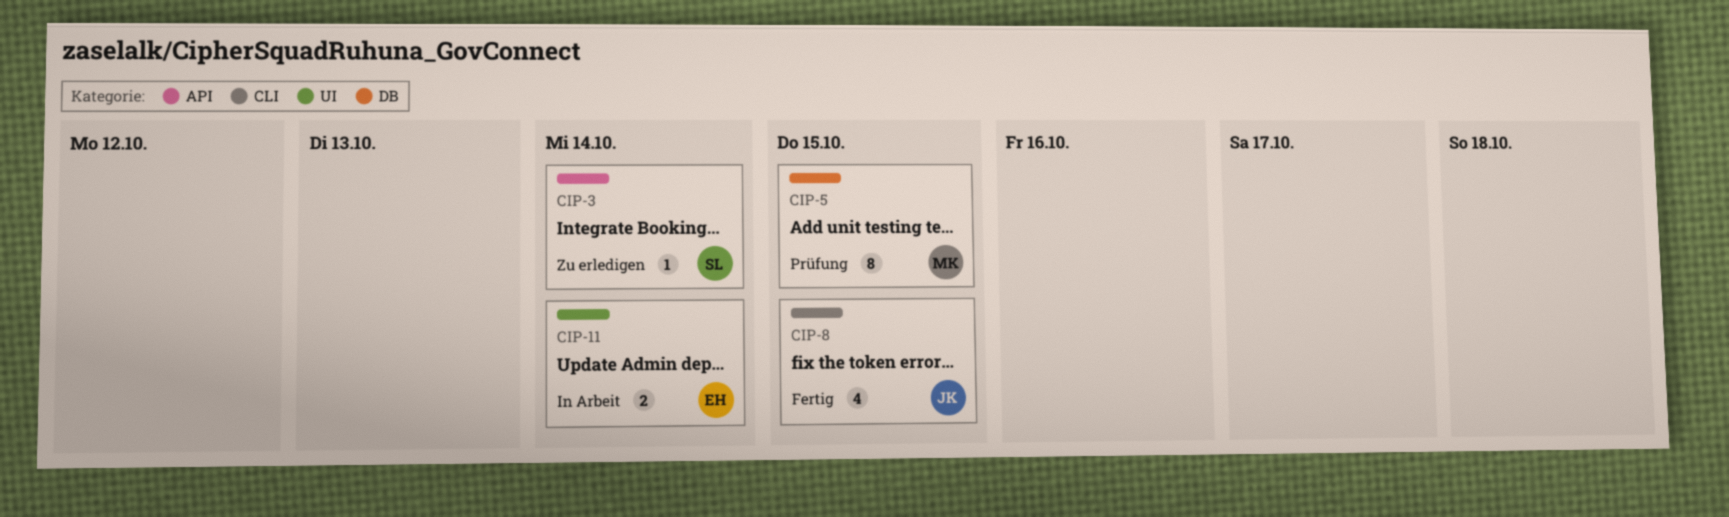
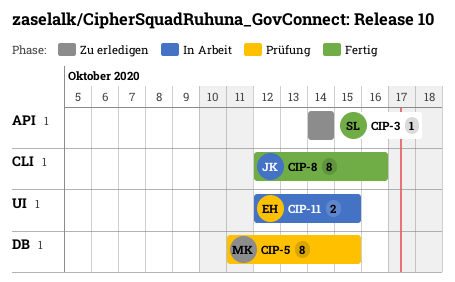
CIP-8, estimate: 4 -> 8
CIP-8, due: Oct 15 -> Oct 16
CIP-11, due: Oct 14 -> Oct 15

